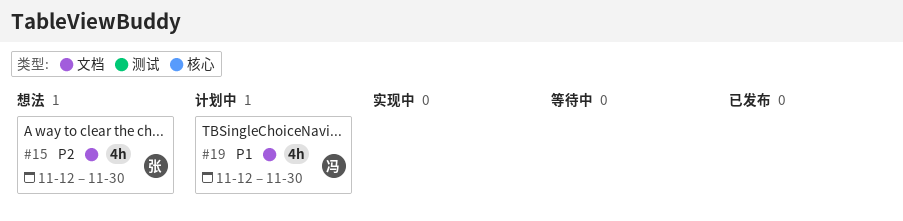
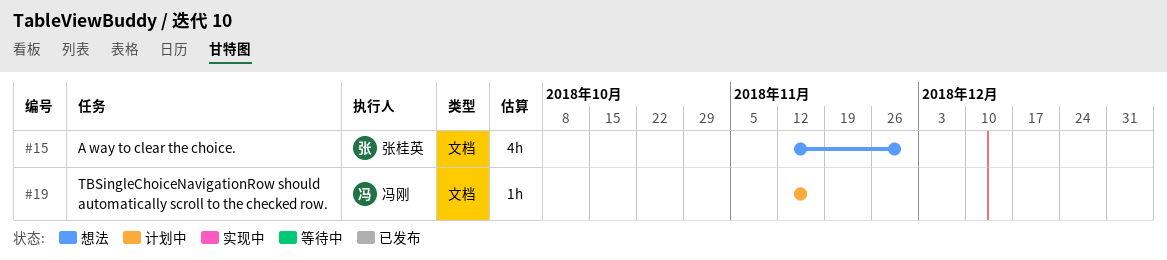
#19, estimate: 4h -> 1h
#19, due: Nov 30 -> Nov 16

